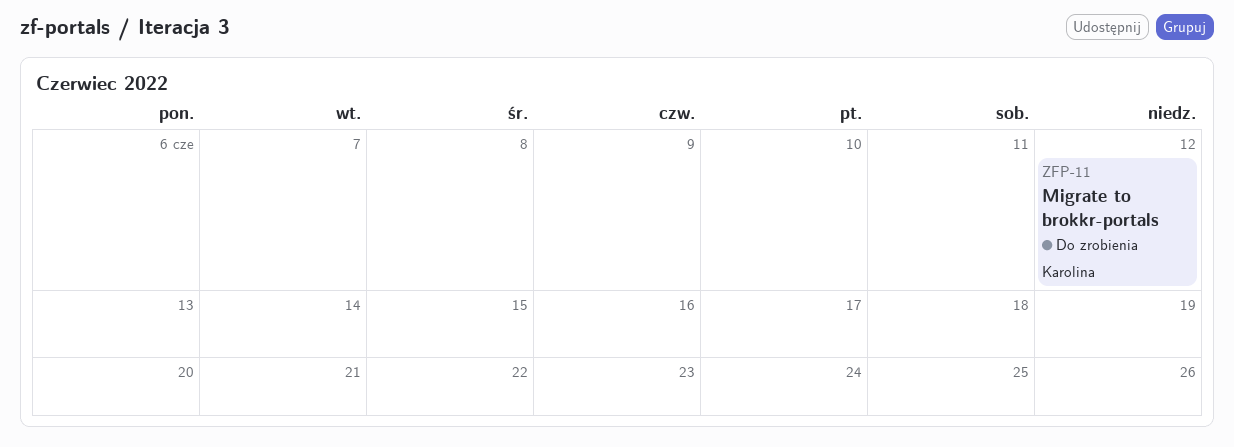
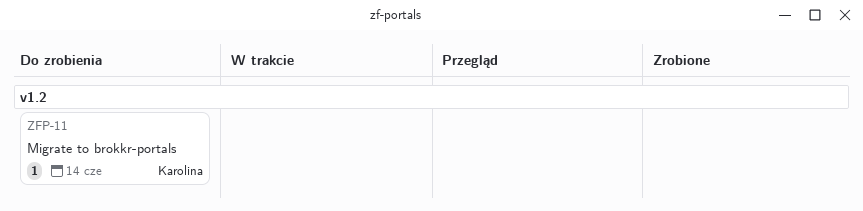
ZFP-11, due: Jun 12 -> Jun 14

